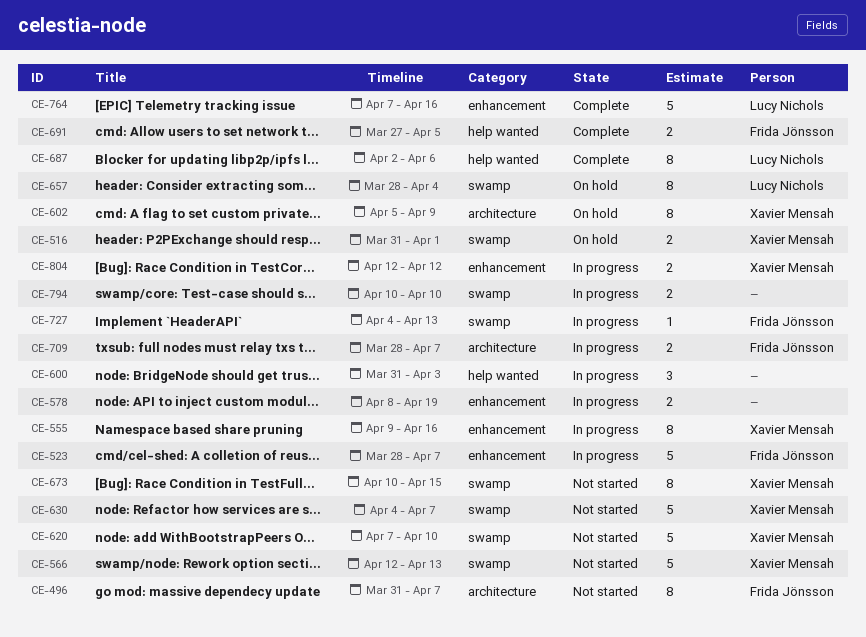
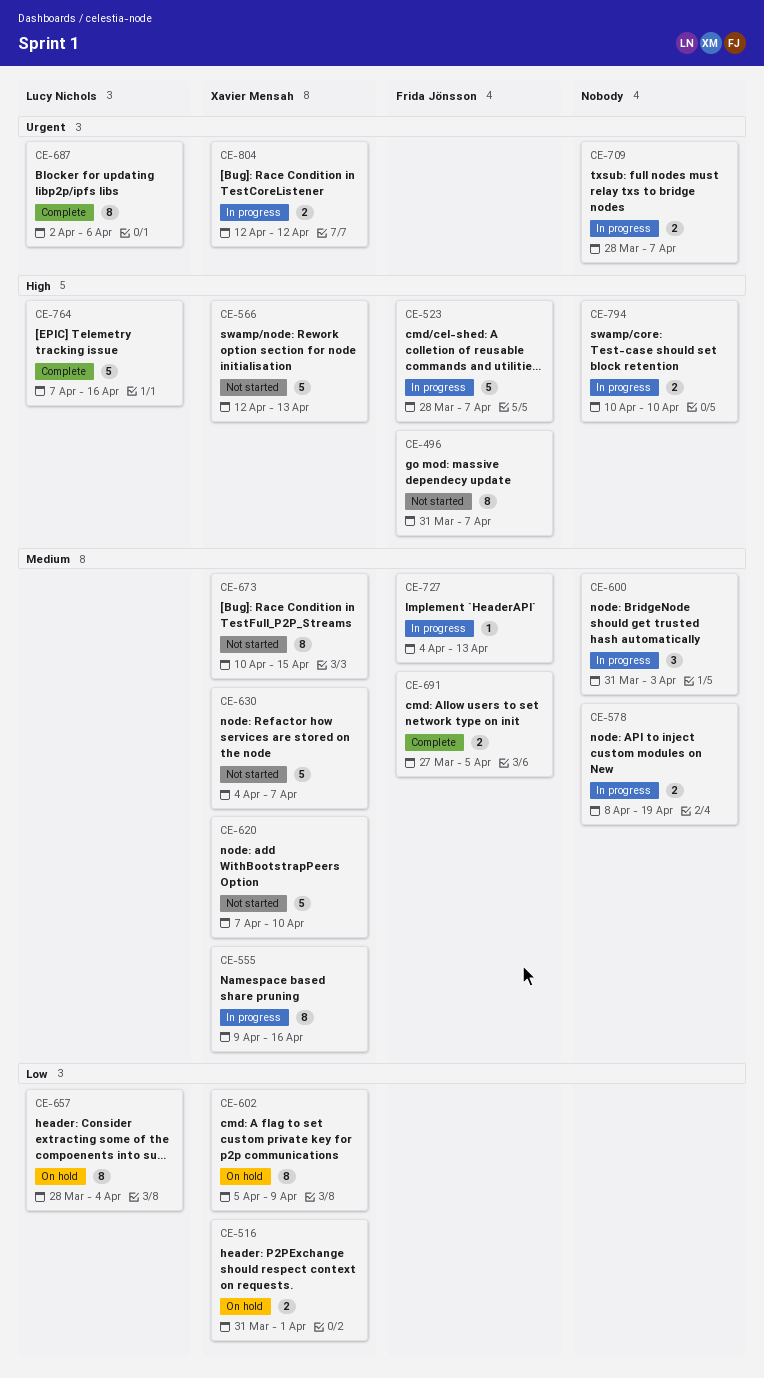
CE-709, owner: Frida Jönsson -> none

